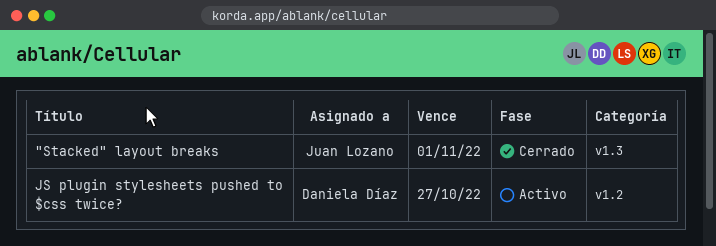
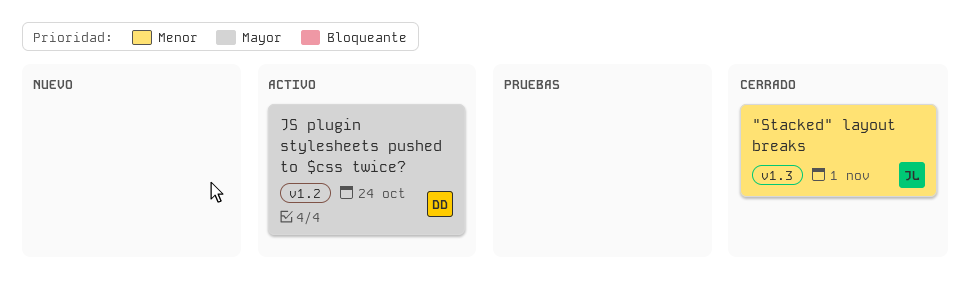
JS plugin stylesheets pushed to $css twice?, due: Oct 27 -> Oct 24

